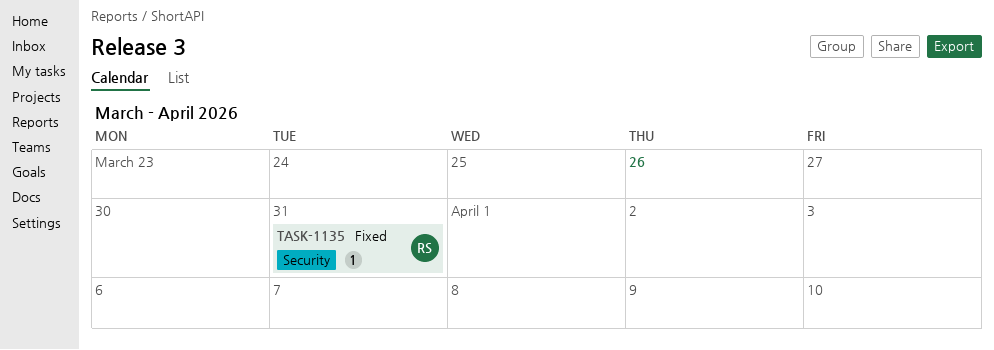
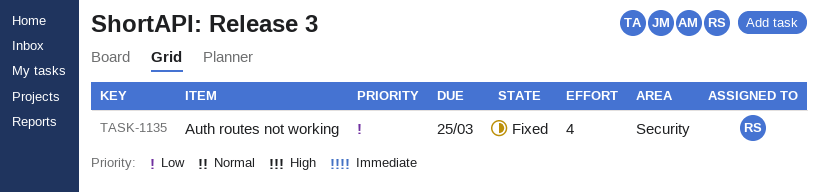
TASK-1135, estimate: 1 -> 4
TASK-1135, due: Mar 31 -> Mar 25

